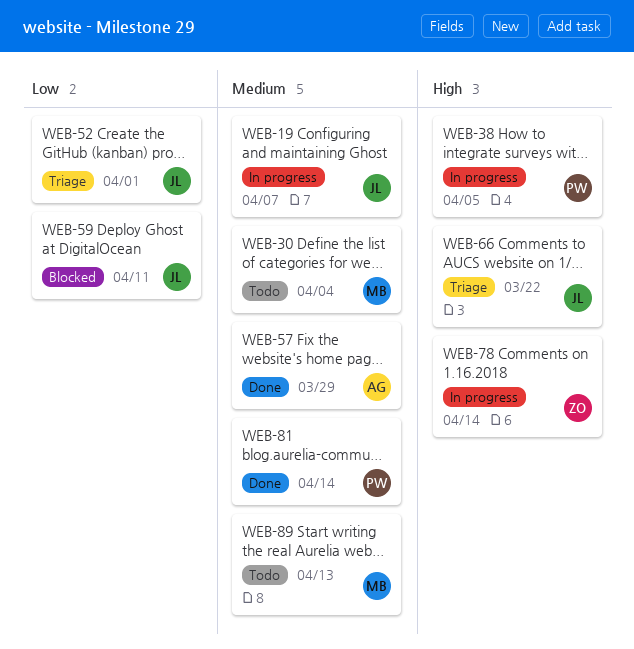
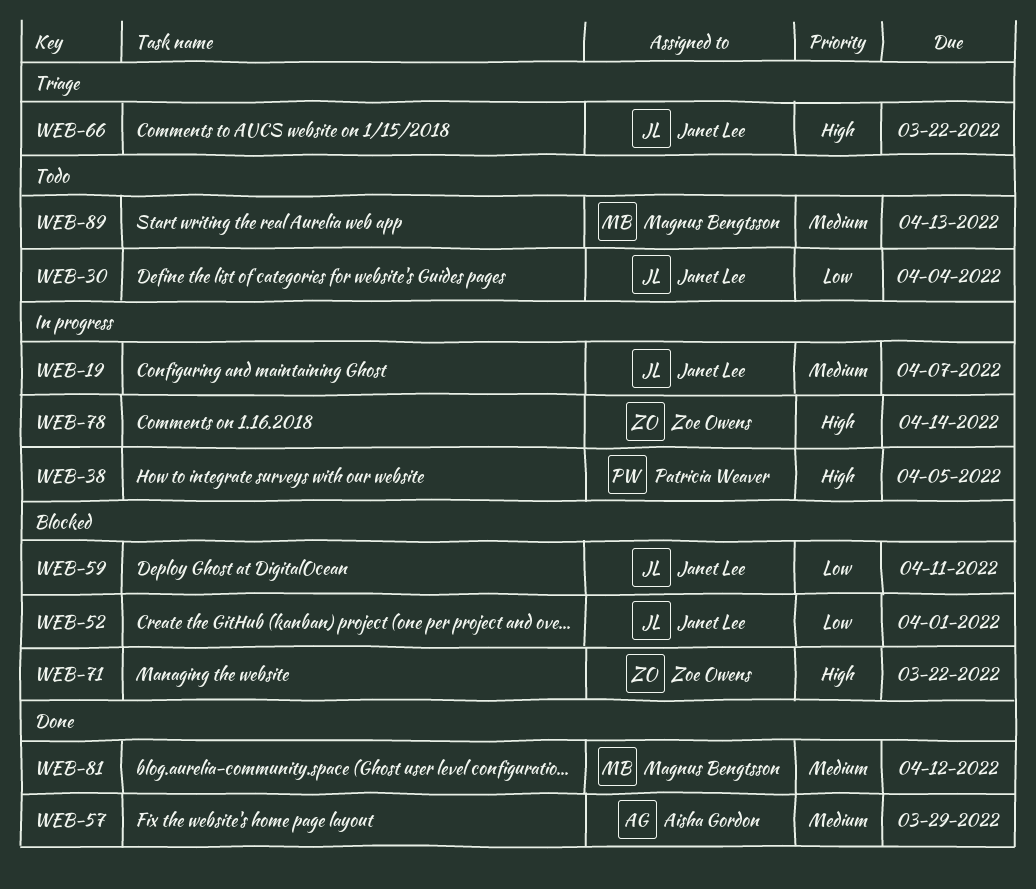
WEB-30, owner: Magnus Bengtsson -> Janet Lee
WEB-30, priority: Medium -> Low
WEB-52, status: Triage -> Blocked
WEB-71: none -> present
WEB-81, owner: Patricia Weaver -> Magnus Bengtsson
WEB-81, due: Apr 14 -> Apr 12

